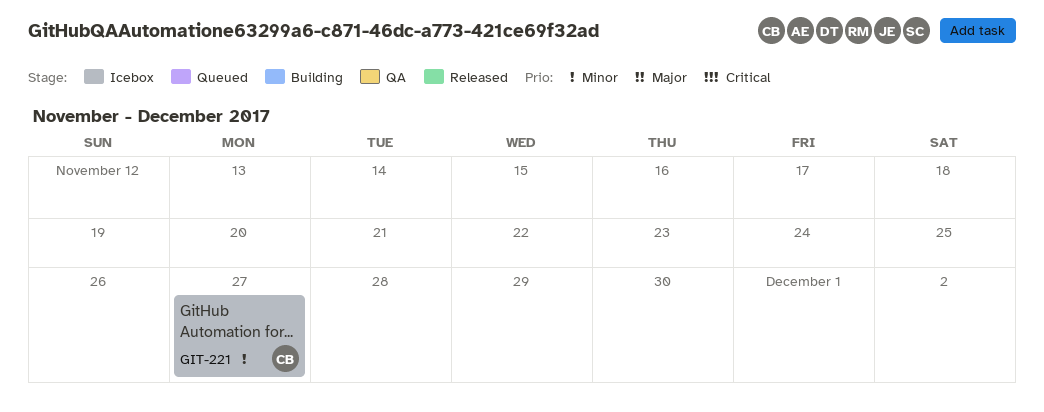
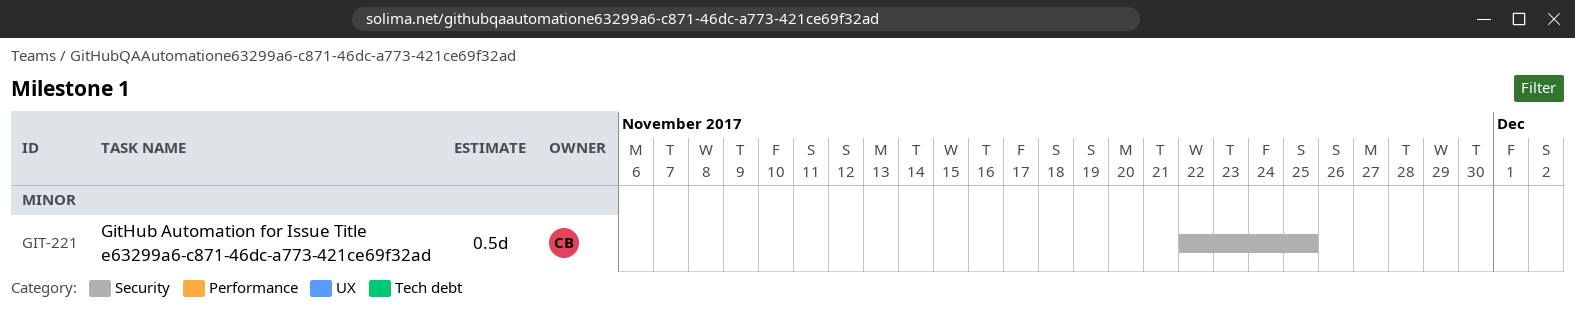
GIT-221, due: Nov 27 -> Nov 25

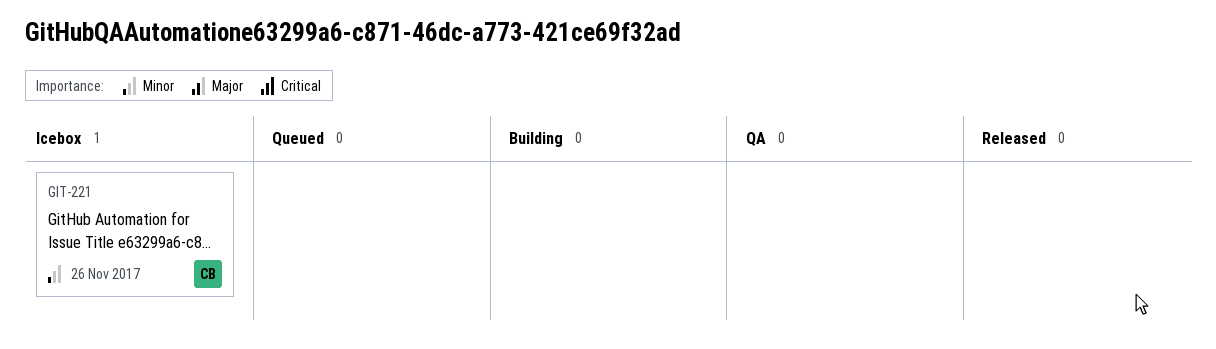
GIT-221, due: Nov 25 -> Nov 26

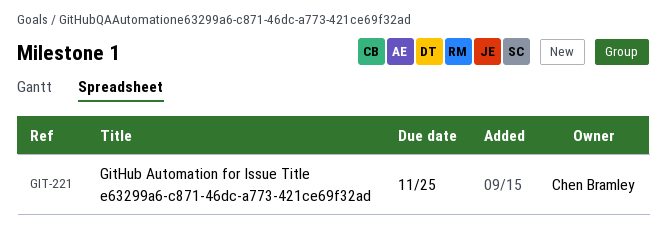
GIT-221, due: Nov 26 -> Nov 25

